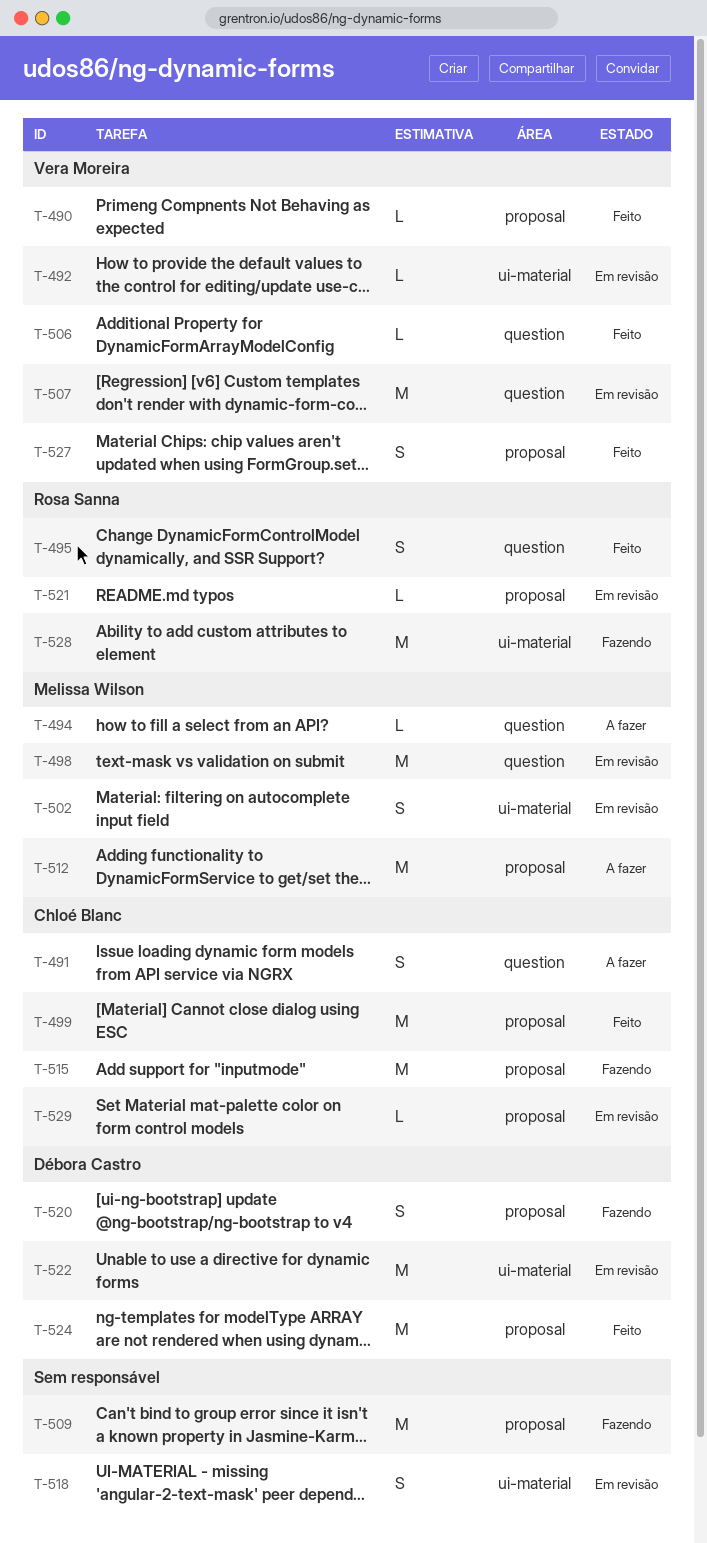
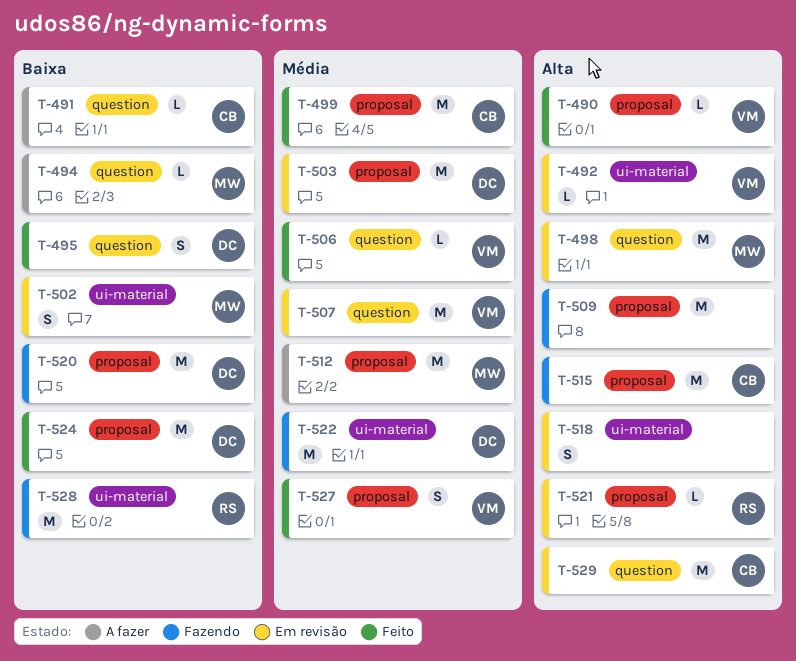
T-491, estimate: S -> L
T-495, owner: Rosa Sanna -> Débora Castro
T-503: none -> present
T-520, estimate: S -> M
T-522, status: Em revisão -> Fazendo
T-529, label: proposal -> question
T-529, estimate: L -> M

